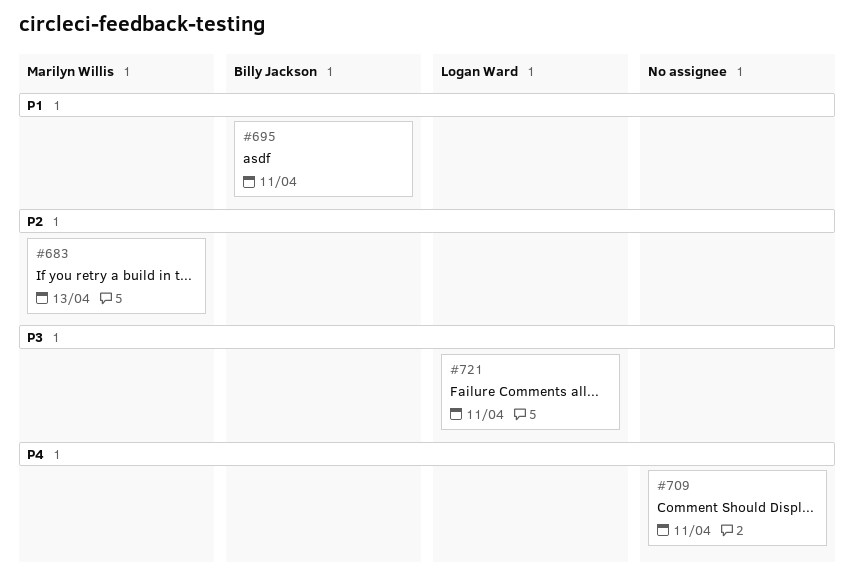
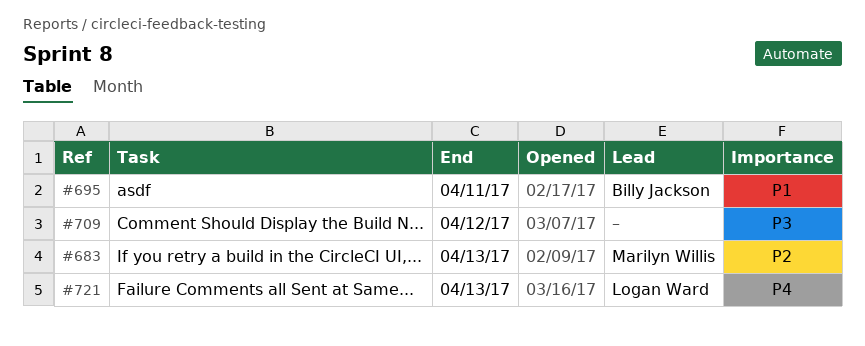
#709, priority: P4 -> P3
#709, due: Apr 11 -> Apr 12
#721, priority: P3 -> P4
#721, due: Apr 11 -> Apr 13

